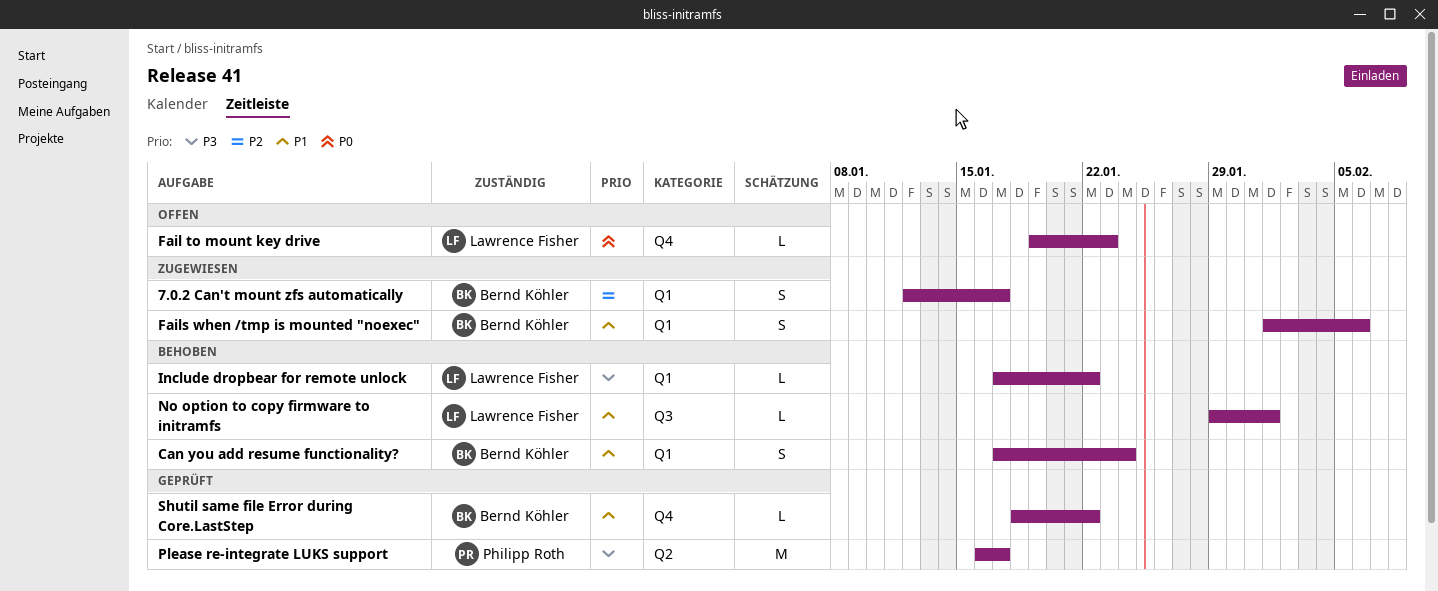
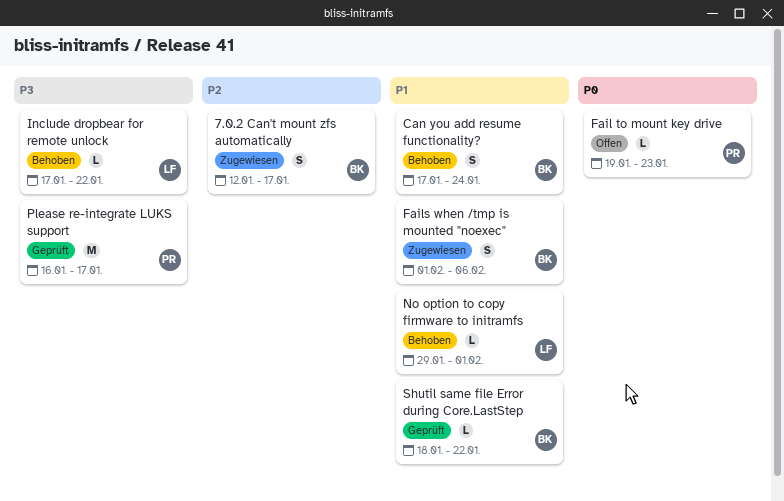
Fail to mount key drive, owner: Lawrence Fisher -> Philipp Roth

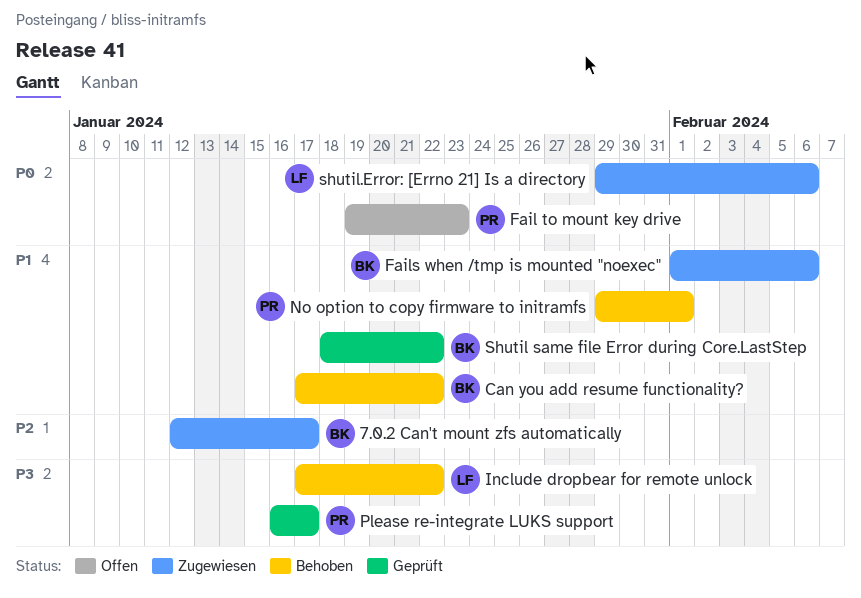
Can you add resume functionality?, due: Jan 24 -> Jan 22
No option to copy firmware to initramfs, owner: LF -> PR
shutil.Error: [Errno 21] Is a directory: none -> present

